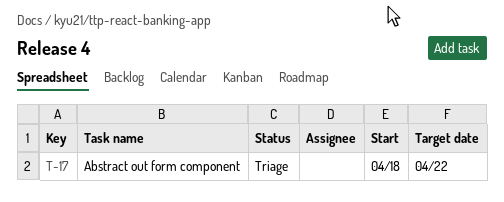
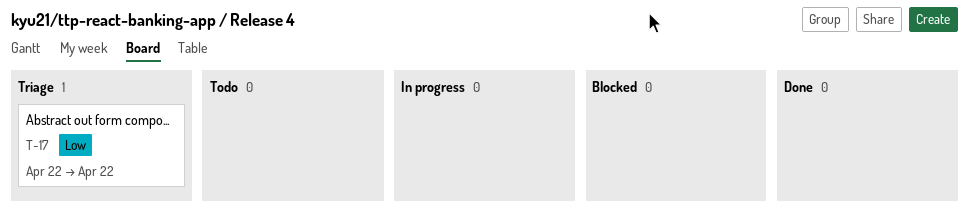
T-17, start: Apr 18 -> Apr 22

